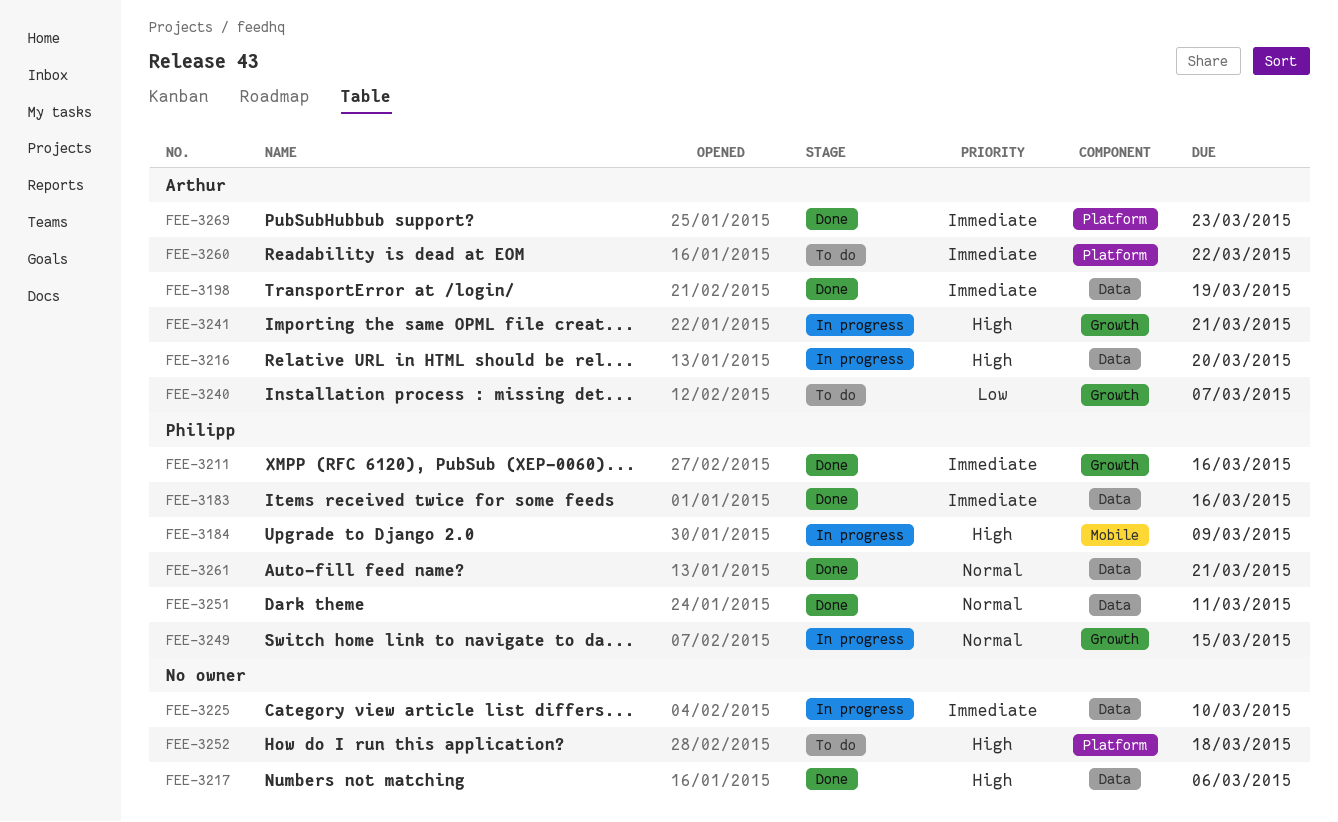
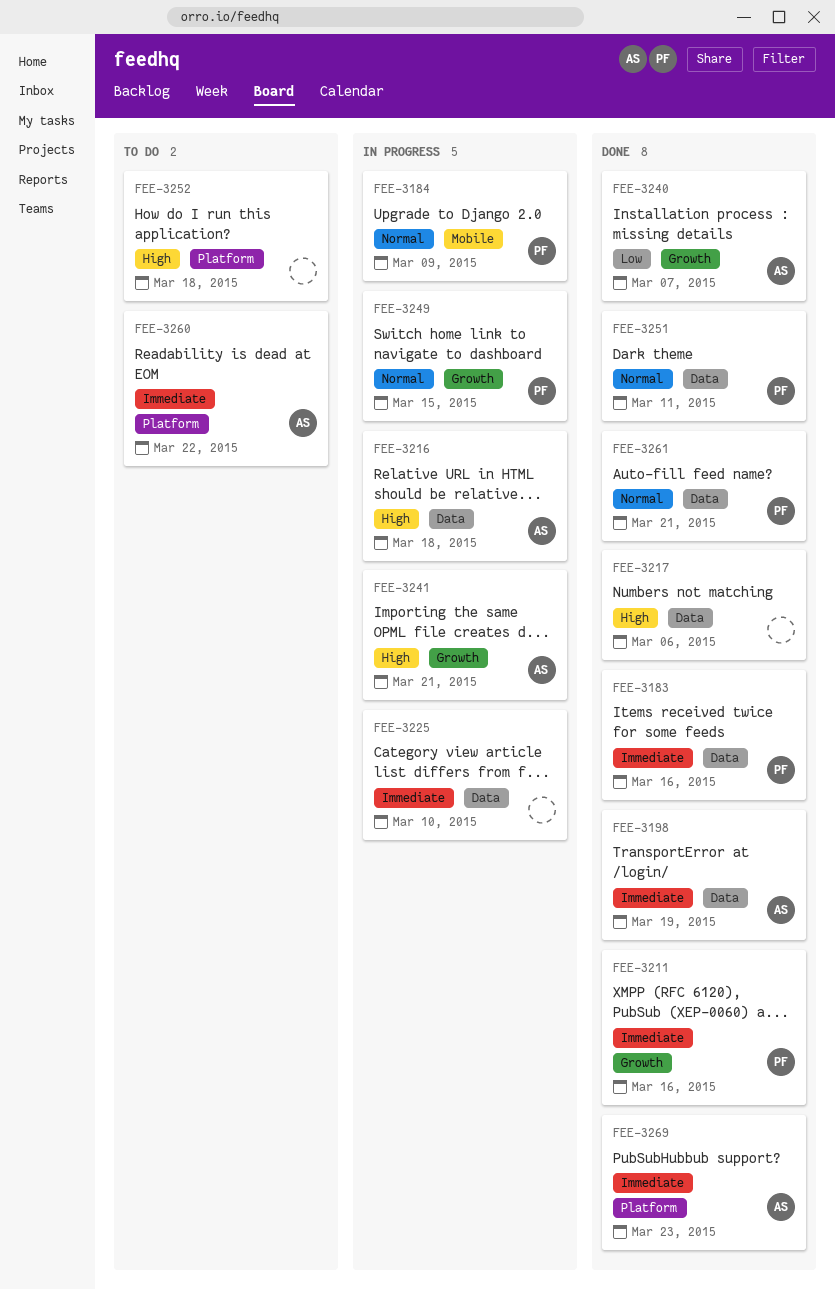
FEE-3184, priority: High -> Normal
FEE-3216, due: Mar 20 -> Mar 18
FEE-3240, status: To do -> Done

